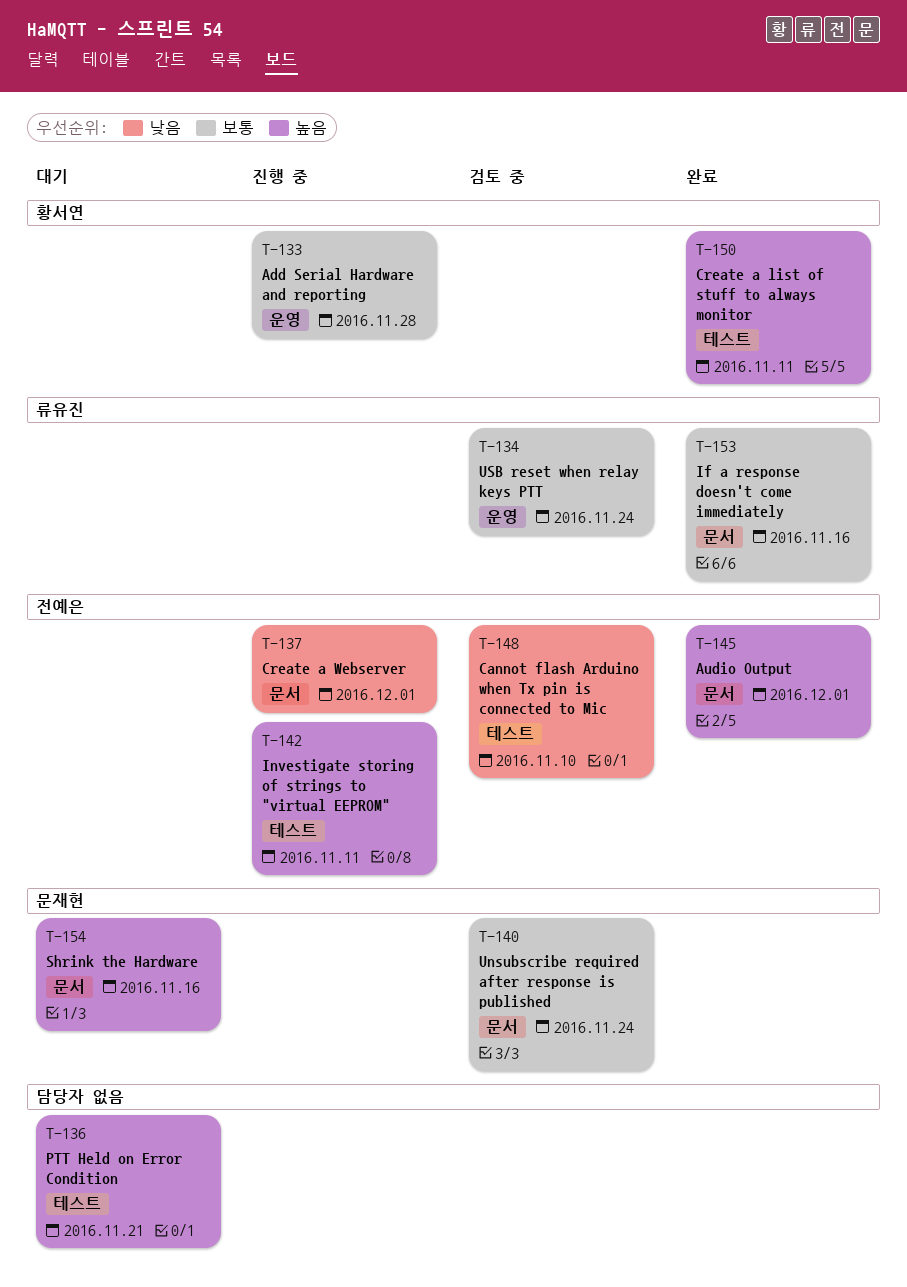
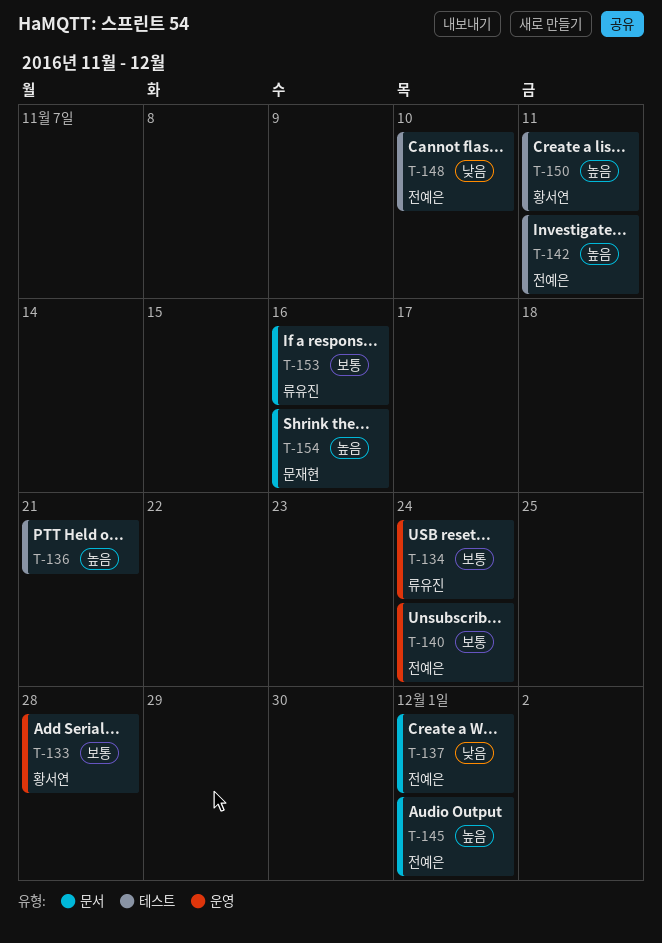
T-140, owner: 문재현 -> 전예은
T-140, label: 문서 -> 운영

